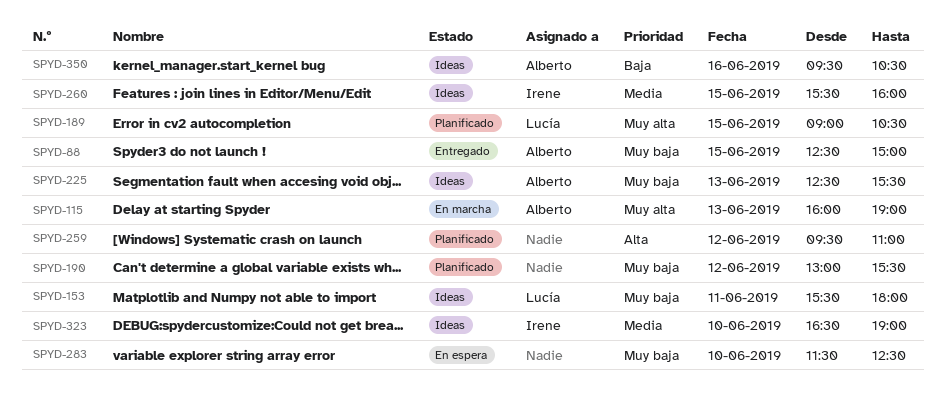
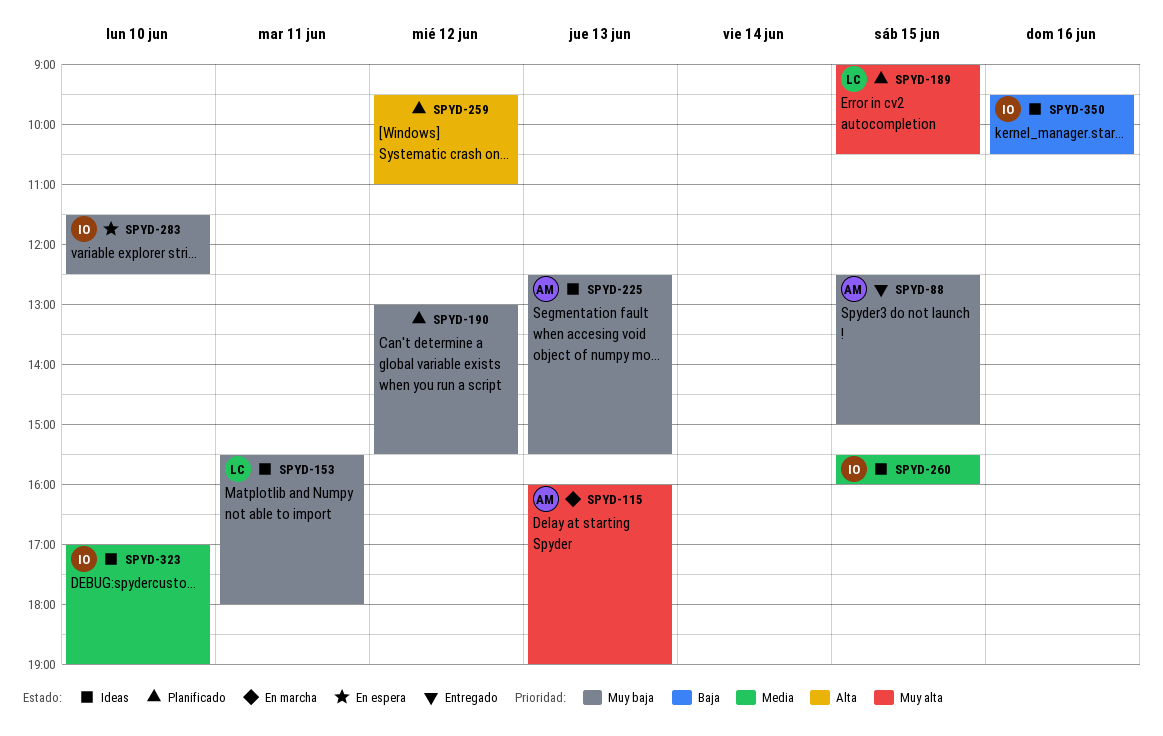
SPYD-283, owner: none -> Irene
SPYD-323, begins: 16:30 -> 17:00
SPYD-350, owner: Alberto -> Irene

